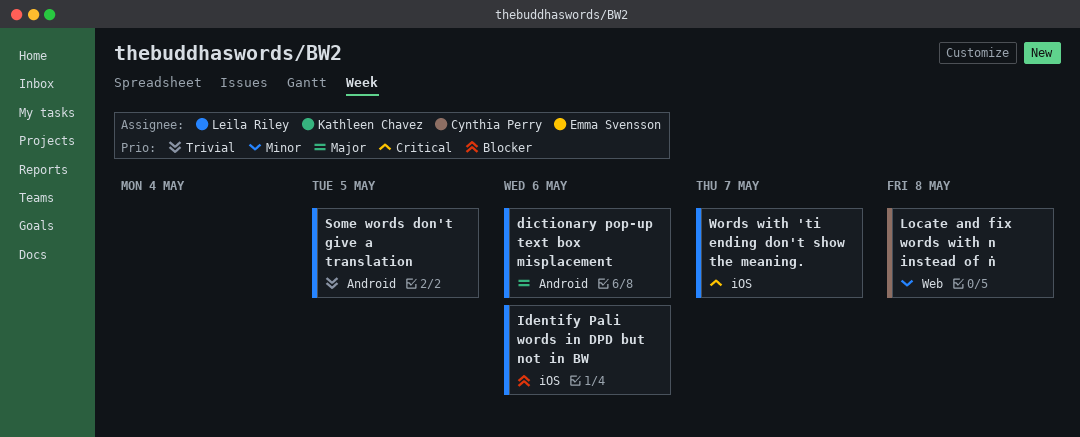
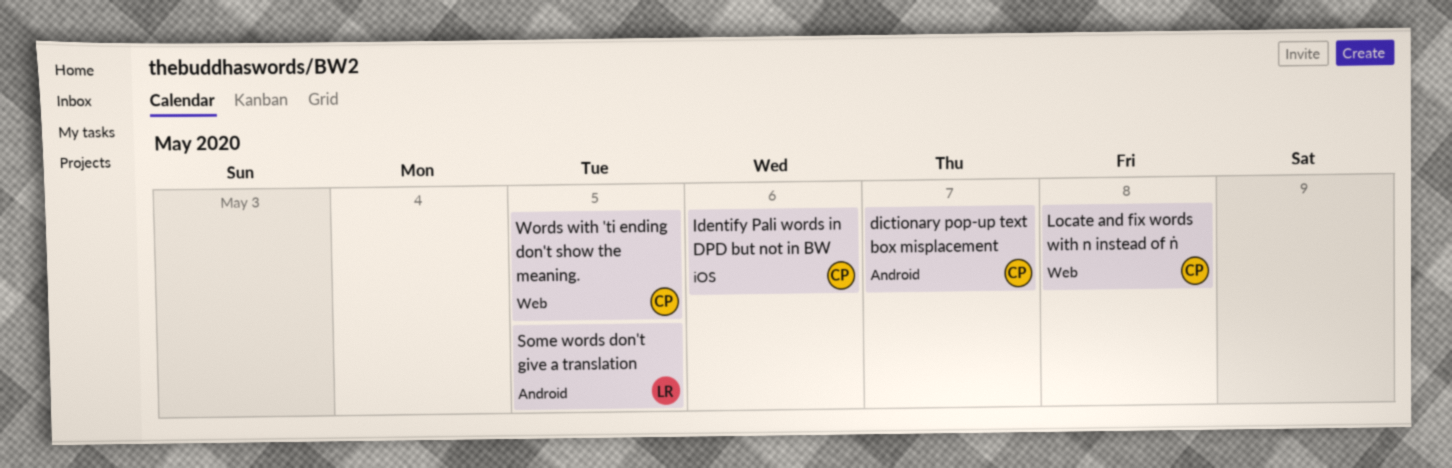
dictionary pop-up text box misplacement, owner: Leila Riley -> Cynthia Perry
dictionary pop-up text box misplacement, due: May 6 -> May 7
Identify Pali words in DPD but not in BW, owner: Leila Riley -> Cynthia Perry
Words with 'ti ending don't show the meaning., owner: Leila Riley -> Cynthia Perry
Words with 'ti ending don't show the meaning., label: iOS -> Web
Words with 'ti ending don't show the meaning., due: May 7 -> May 5

